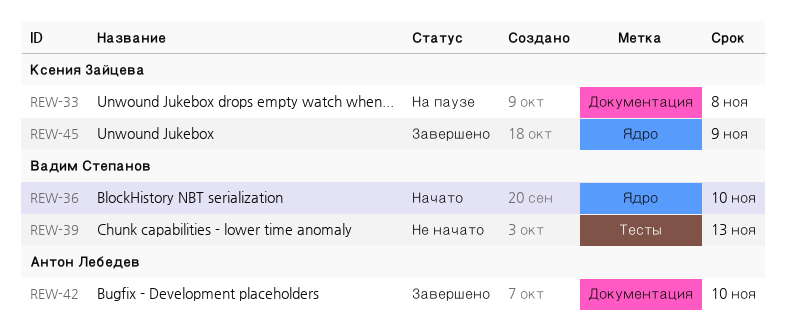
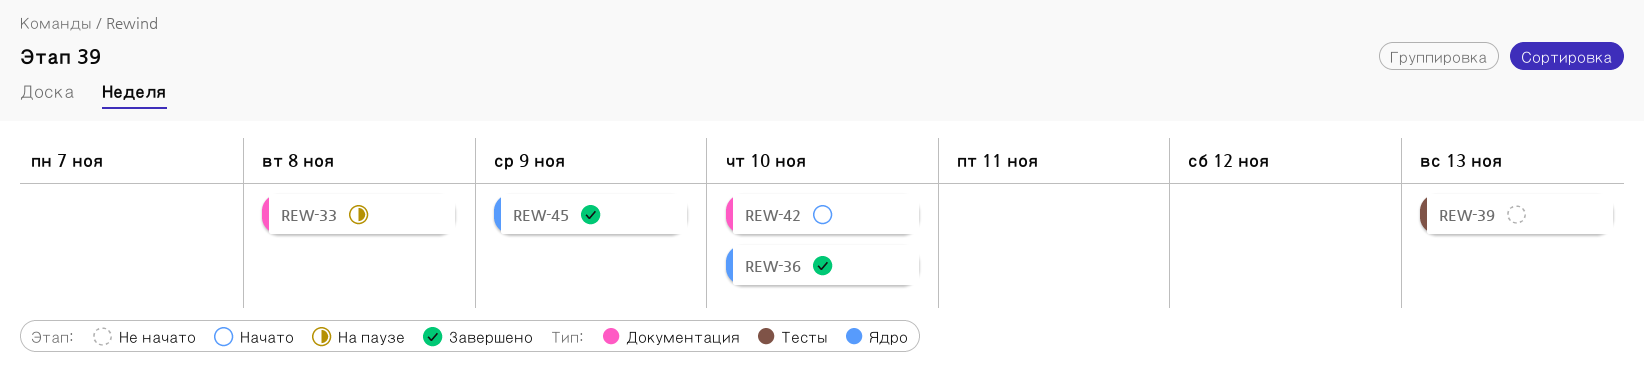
REW-36, status: Начато -> Завершено
REW-42, status: Завершено -> Начато

